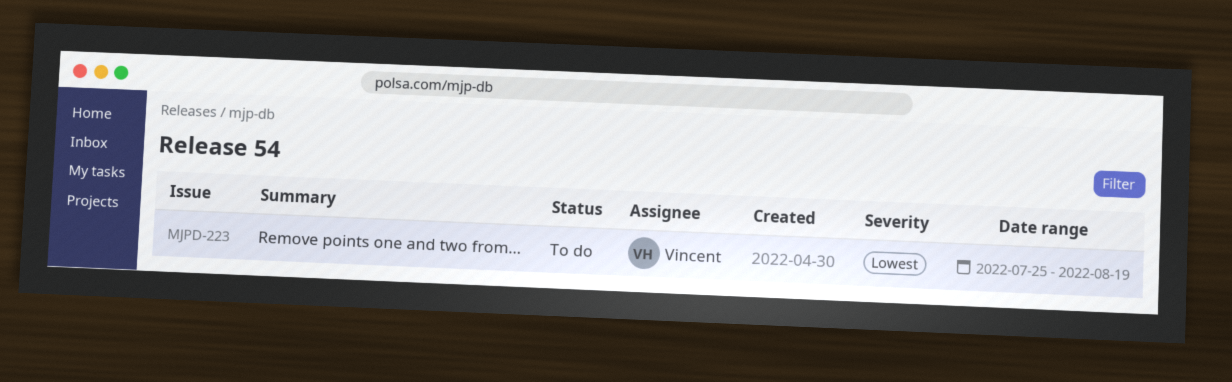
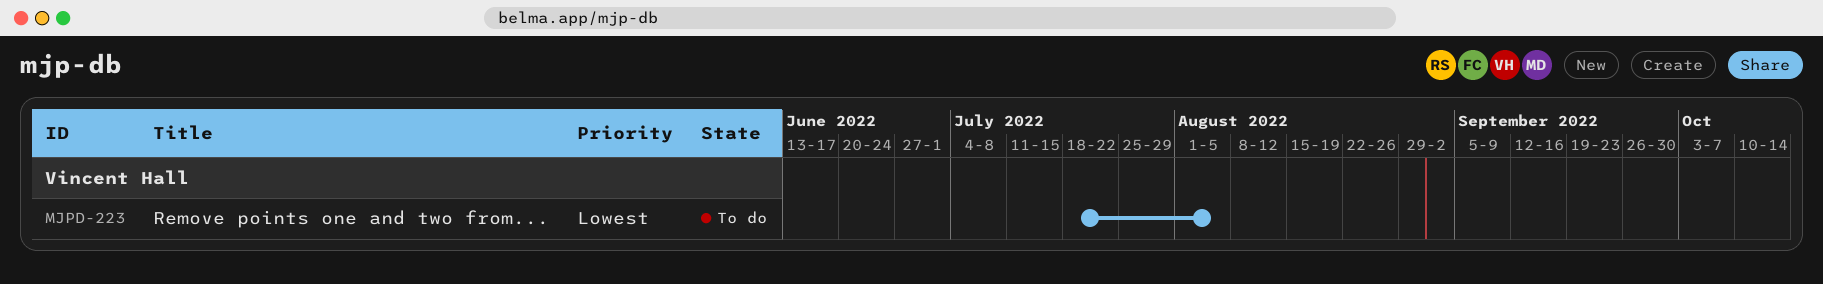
MJPD-223, start: Jul 25 -> Jul 18
MJPD-223, due: Aug 19 -> Aug 5

